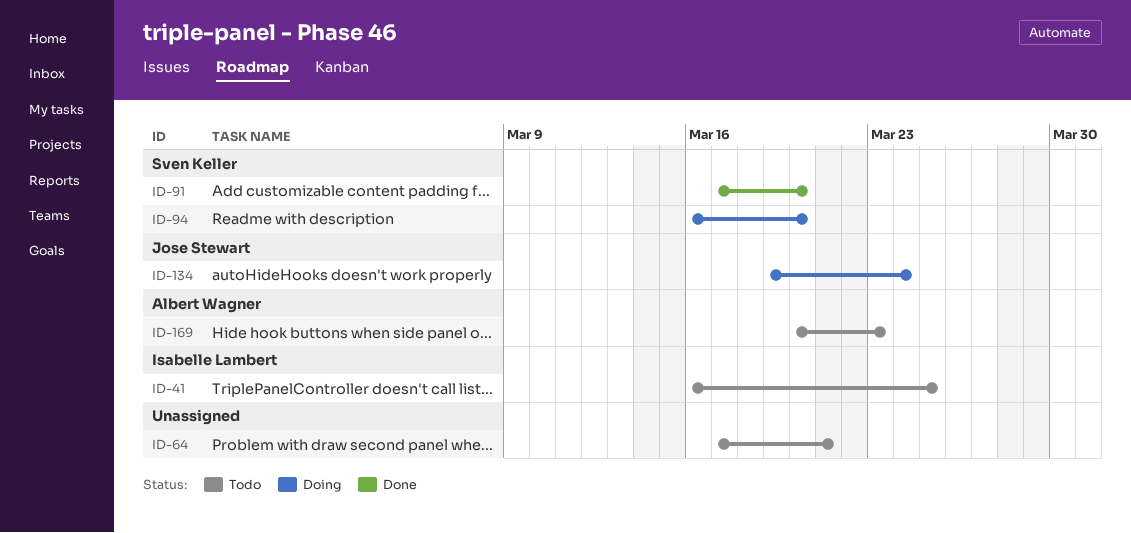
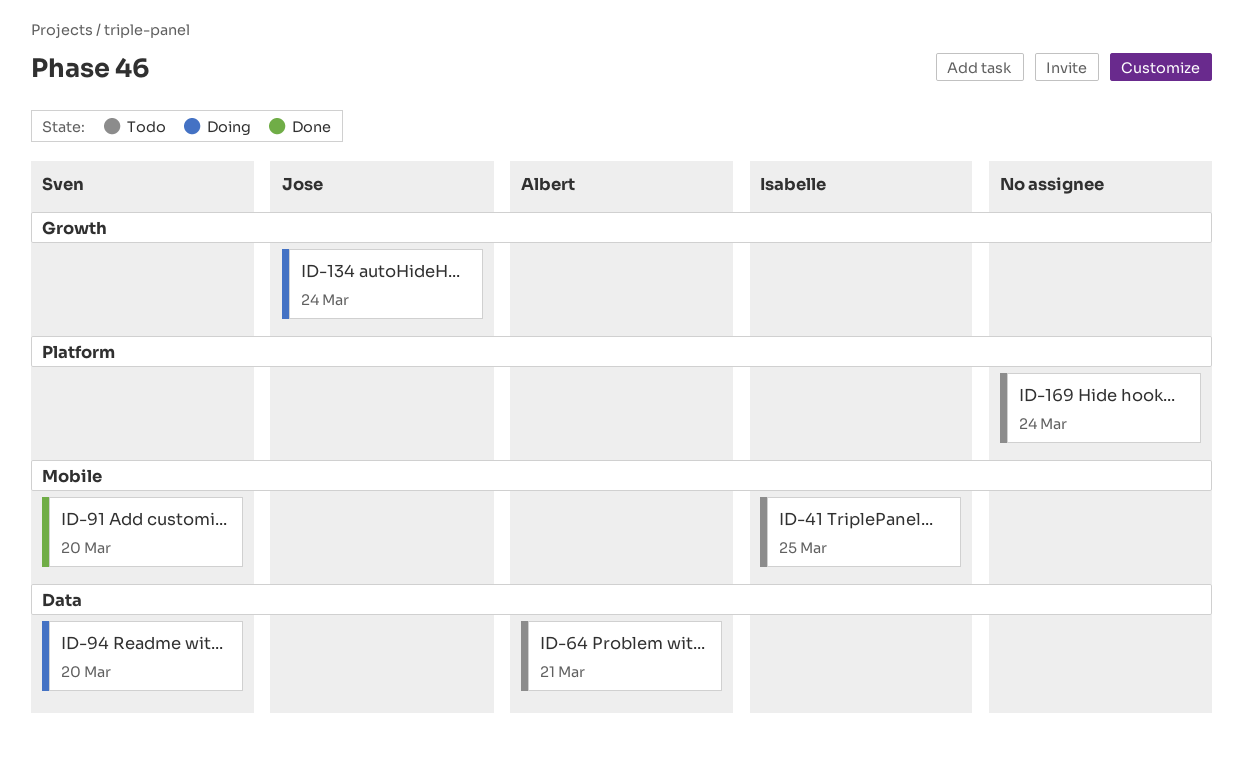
ID-64, owner: none -> Albert Wagner
ID-169, owner: Albert Wagner -> none
ID-169, due: Mar 23 -> Mar 24

